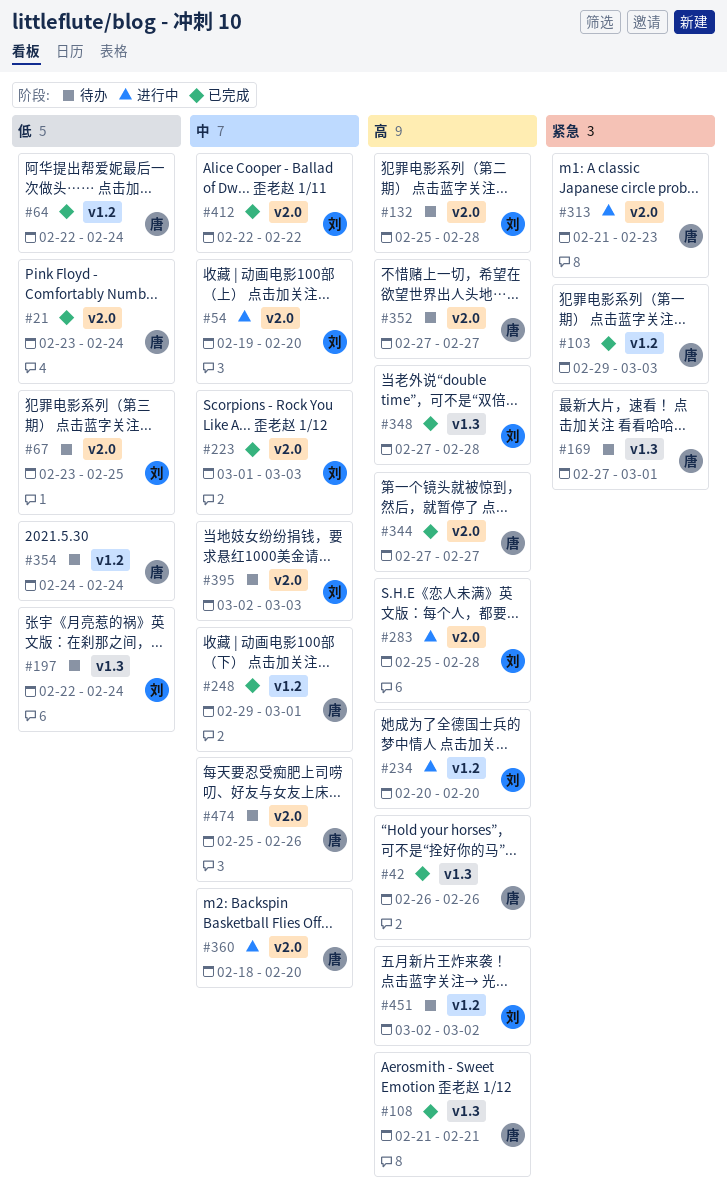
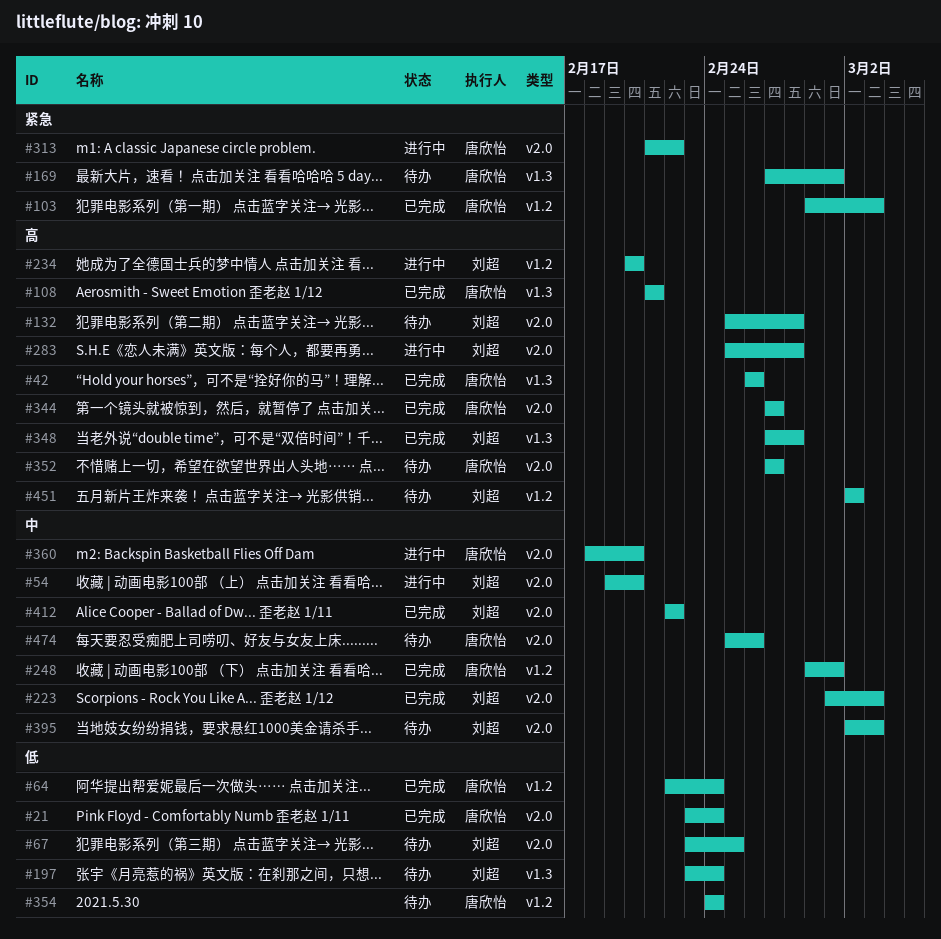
#197, start: Feb 22 -> Feb 23
#313, due: Feb 23 -> Feb 22

